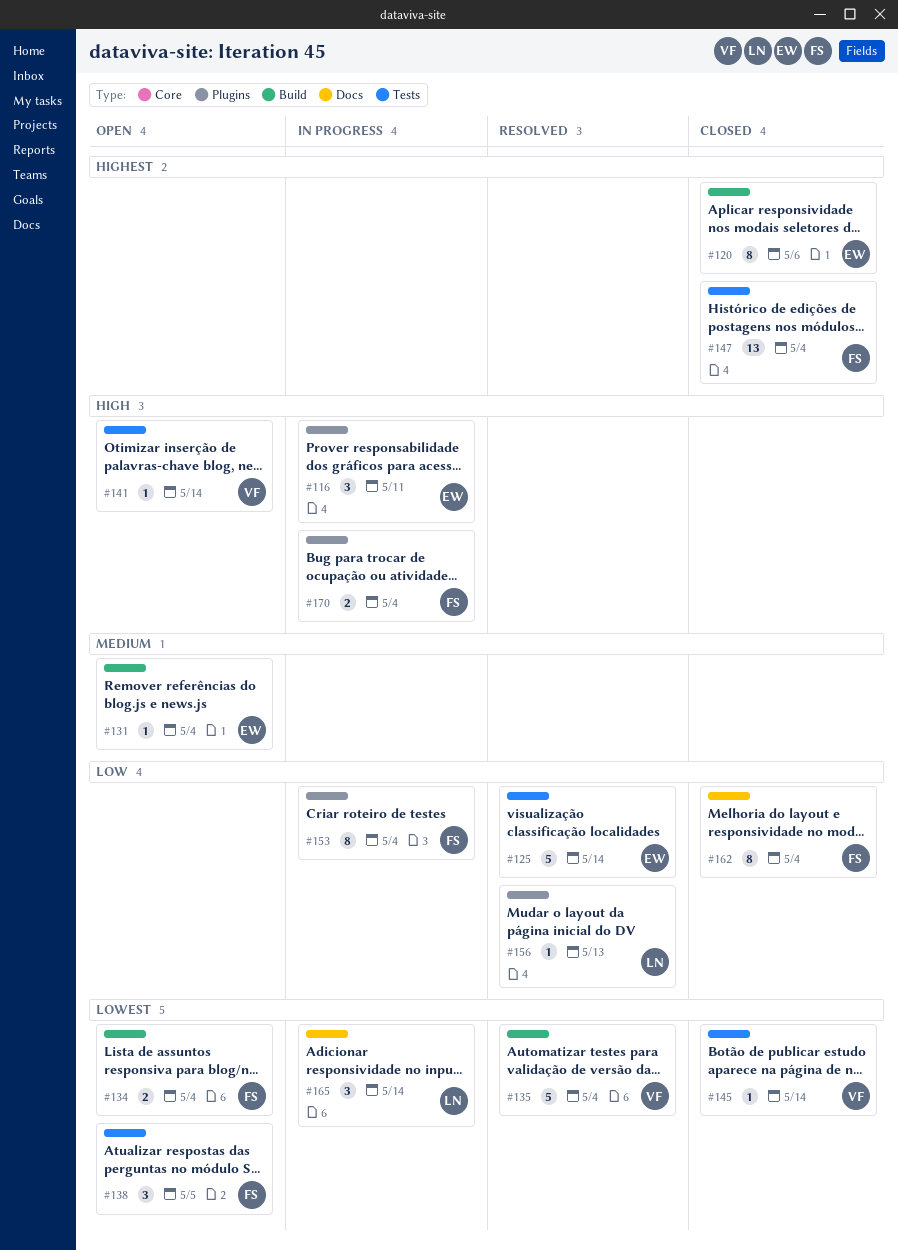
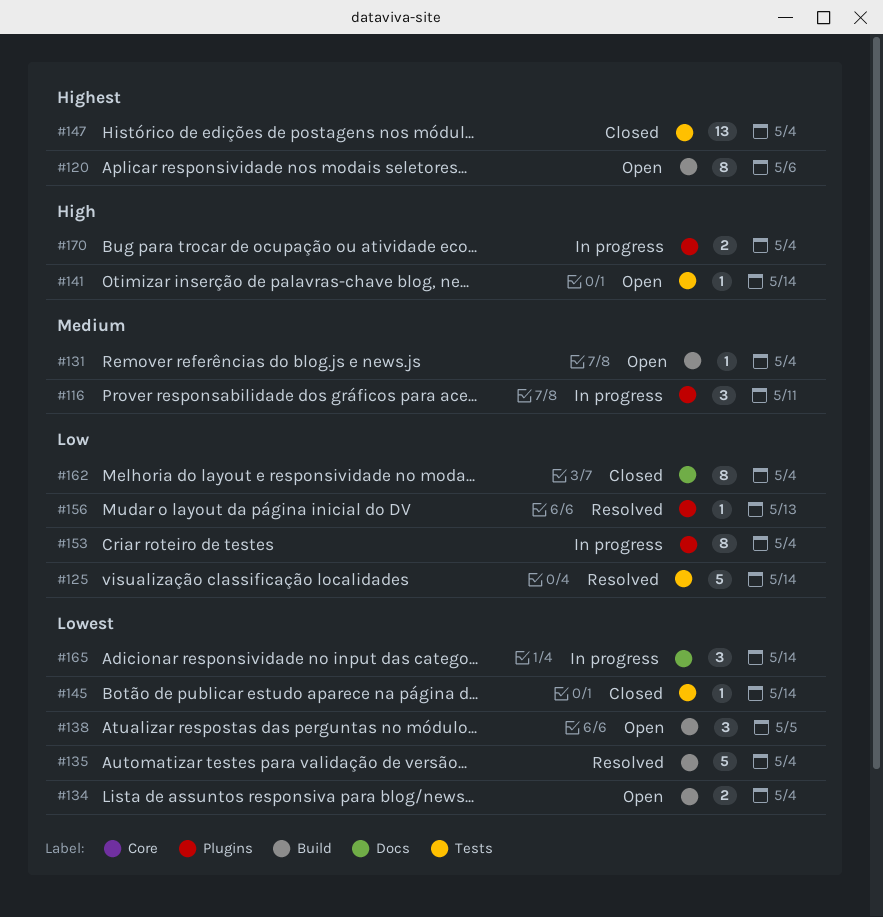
#116, priority: High -> Medium
#120, status: Closed -> Open
#138, label: Tests -> Build

